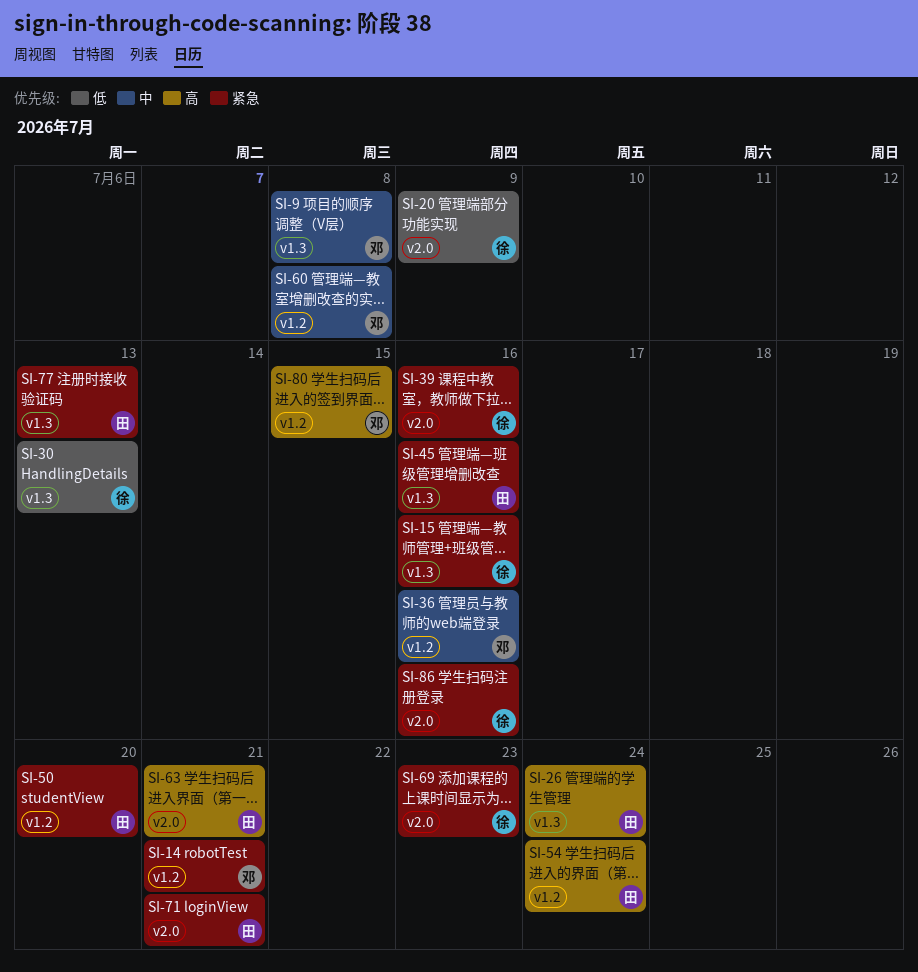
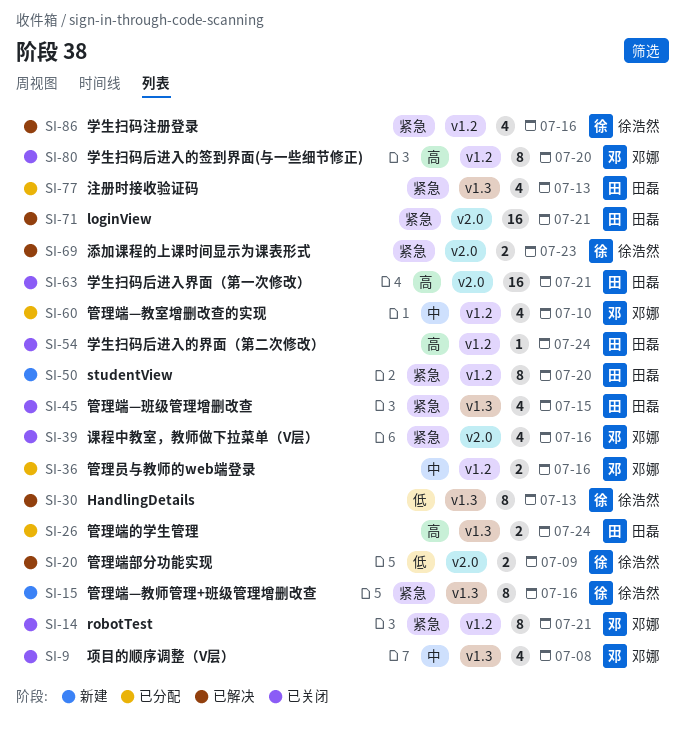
SI-39, owner: 徐浩然 -> 邓娜
SI-45, due: Jul 16 -> Jul 15
SI-60, due: Jul 8 -> Jul 10
SI-80, due: Jul 15 -> Jul 20
SI-86, label: v2.0 -> v1.2

